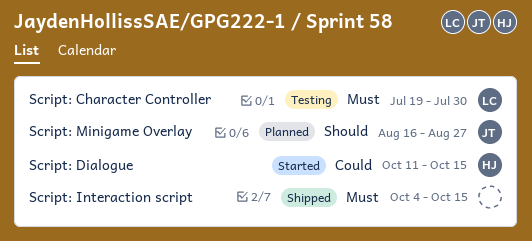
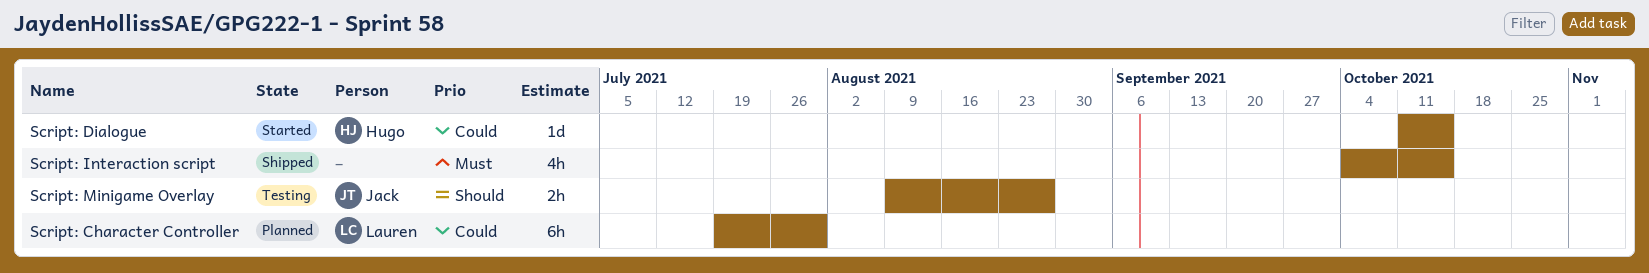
Script: Character Controller, status: Testing -> Planned
Script: Character Controller, priority: Must -> Could
Script: Minigame Overlay, status: Planned -> Testing
Script: Minigame Overlay, start: Aug 16 -> Aug 9

